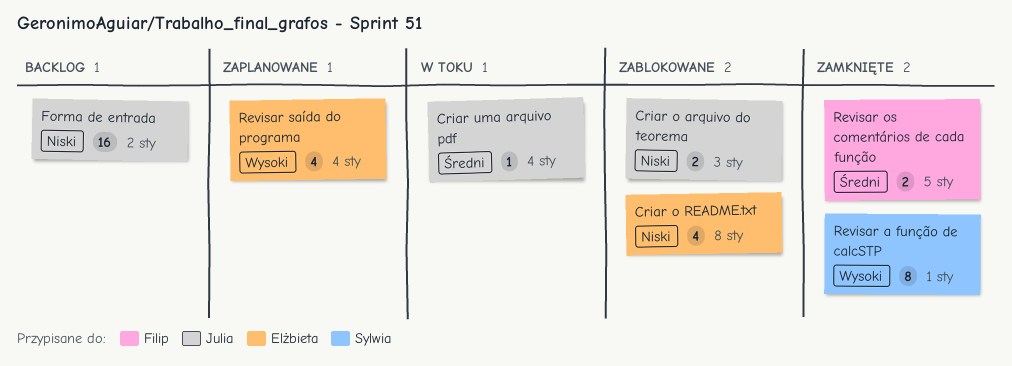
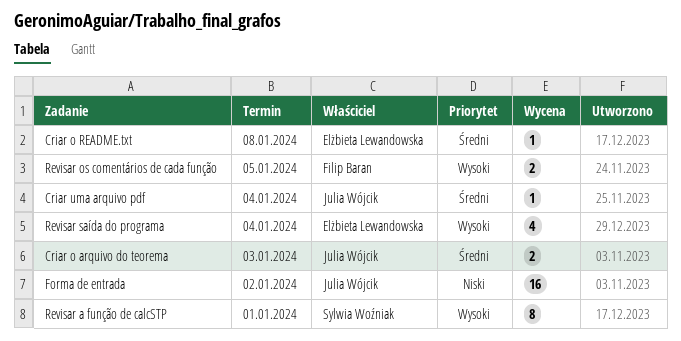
Criar o arquivo do teorema, priority: Niski -> Średni
Criar o README.txt, priority: Niski -> Średni
Criar o README.txt, estimate: 4 -> 1
Revisar os comentários de cada função, priority: Średni -> Wysoki

